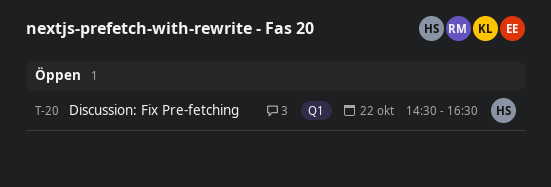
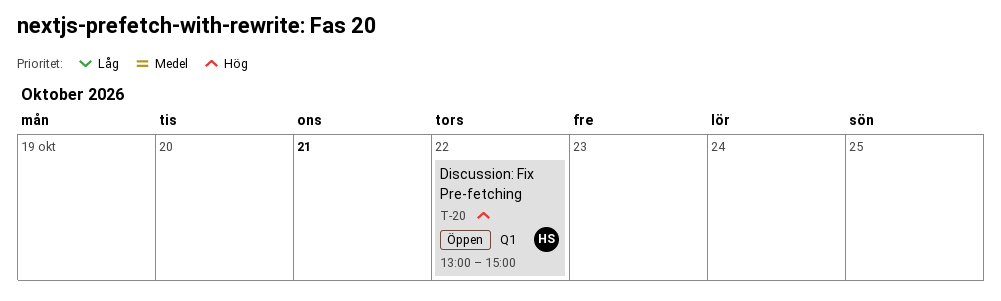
T-20, begins: 14:30 -> 13:00
T-20, ends: 16:30 -> 15:00

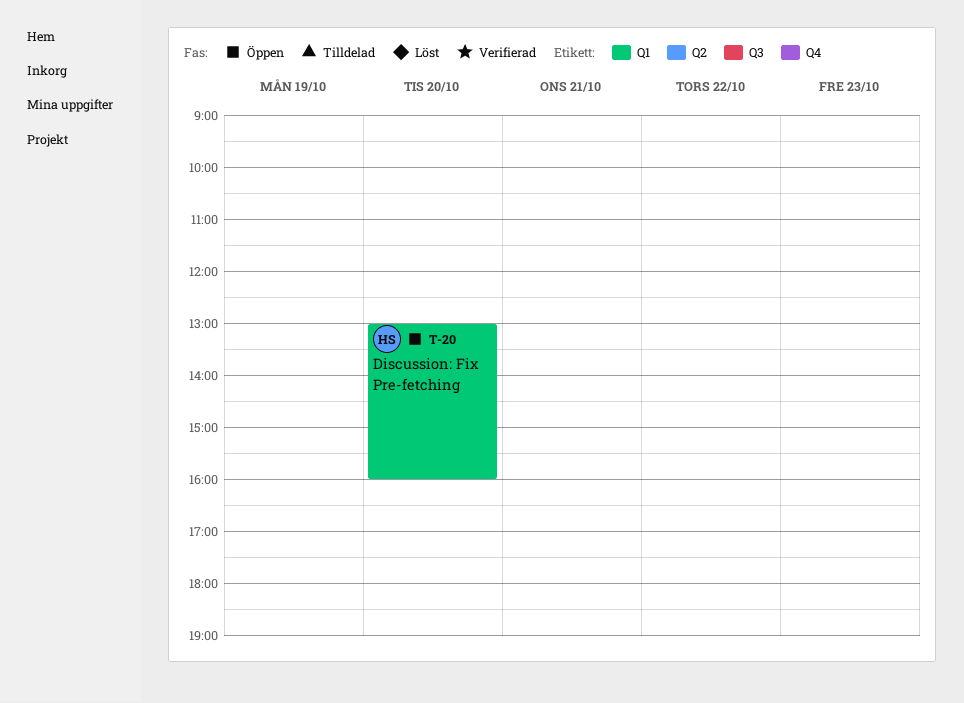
T-20, day: Oct 22 -> Oct 20
T-20, ends: 15:00 -> 16:00

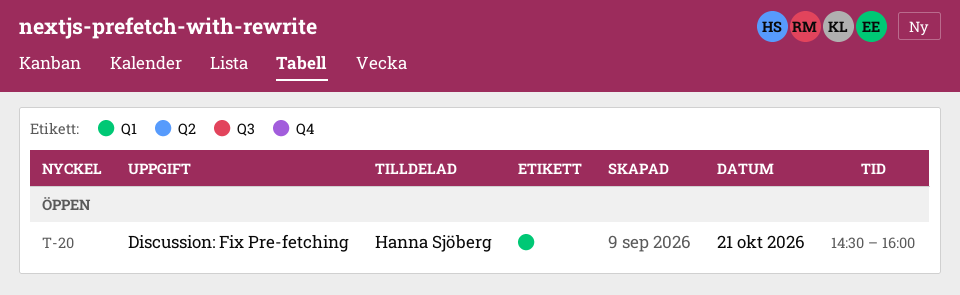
T-20, day: Oct 20 -> Oct 21
T-20, begins: 13:00 -> 14:30

